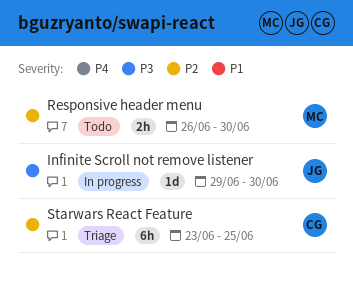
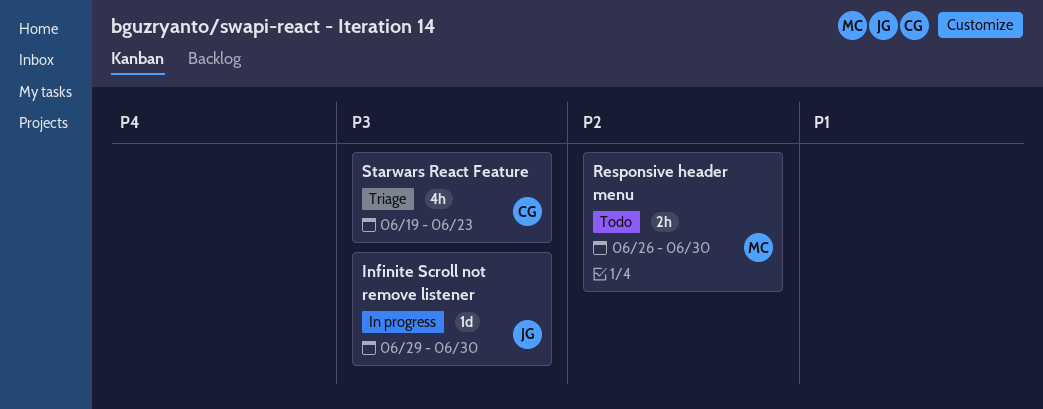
Starwars React Feature, priority: P2 -> P3
Starwars React Feature, estimate: 6h -> 4h
Starwars React Feature, start: Jun 23 -> Jun 19
Starwars React Feature, due: Jun 25 -> Jun 23

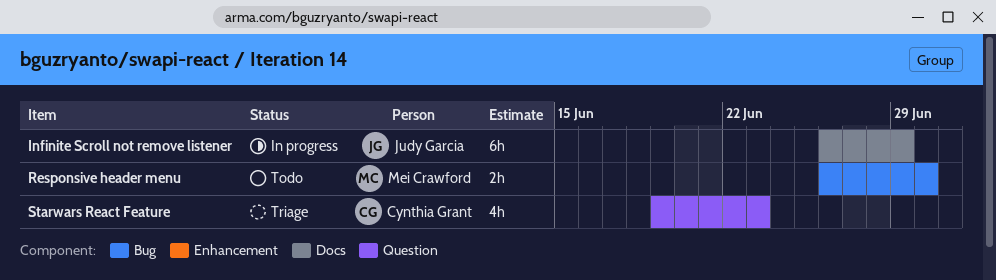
Infinite Scroll not remove listener, estimate: 1d -> 6h
Infinite Scroll not remove listener, start: Jun 29 -> Jun 26
Infinite Scroll not remove listener, due: Jun 30 -> Jun 29

